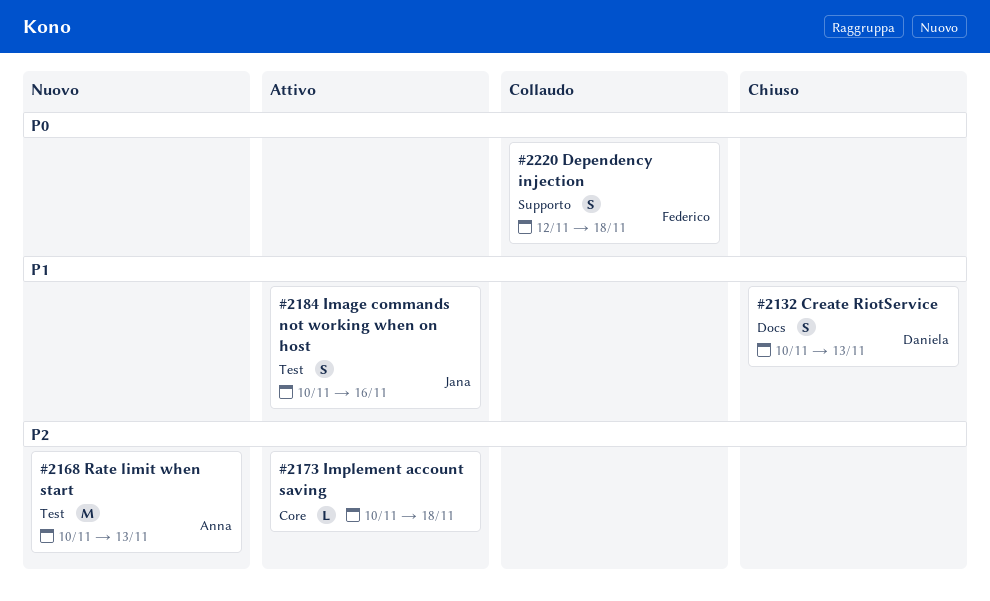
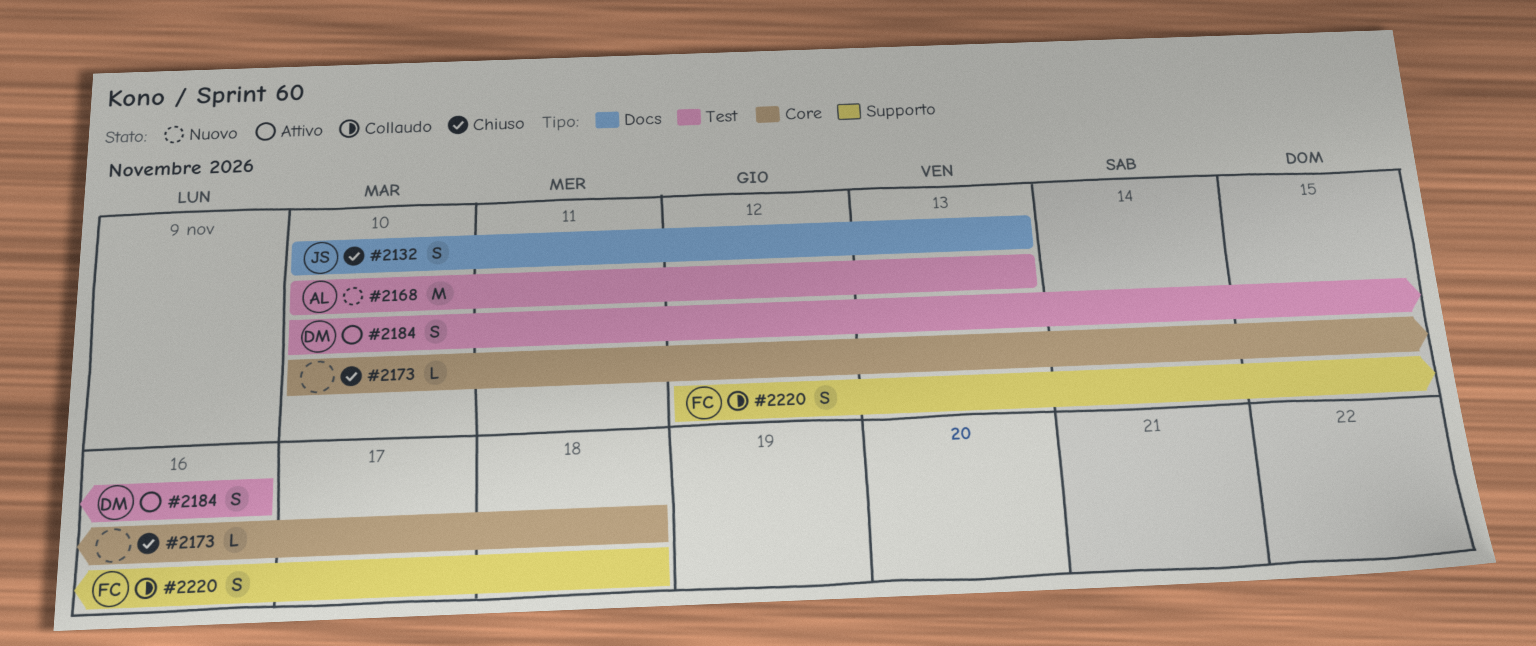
#2132, owner: Daniela -> Jana
#2173, status: Attivo -> Chiuso
#2184, owner: Jana -> Daniela

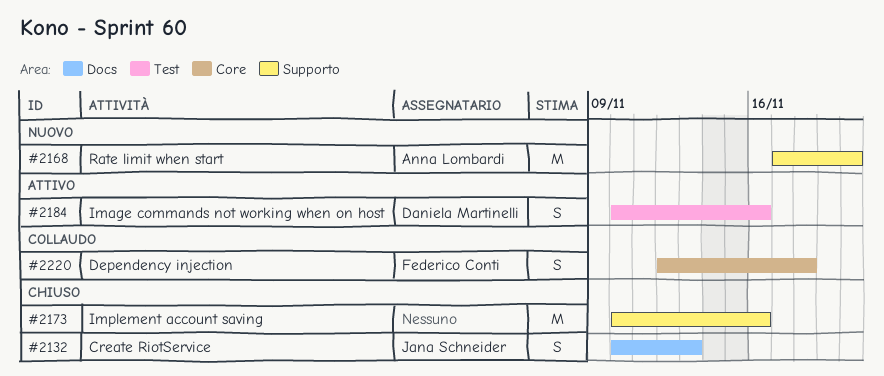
#2168, label: Test -> Supporto
#2168, start: Nov 10 -> Nov 17
#2168, due: Nov 13 -> Nov 20
#2173, label: Core -> Supporto
#2173, estimate: L -> M
#2173, due: Nov 18 -> Nov 16
#2220, label: Supporto -> Core

